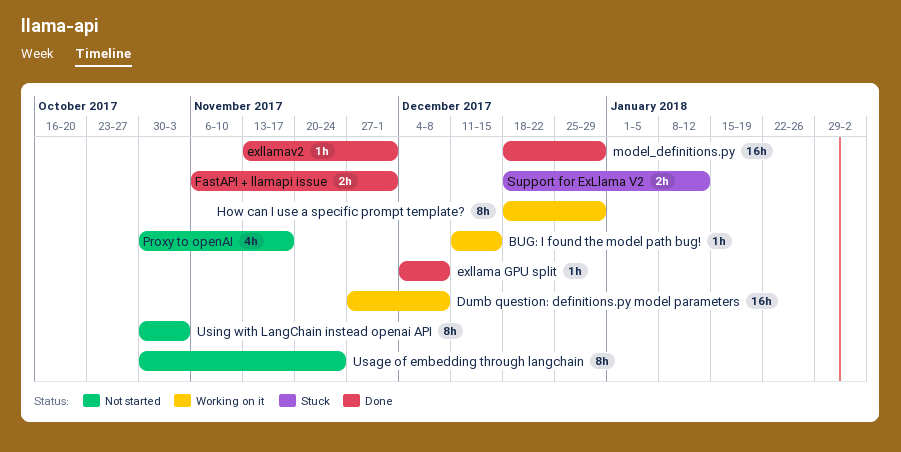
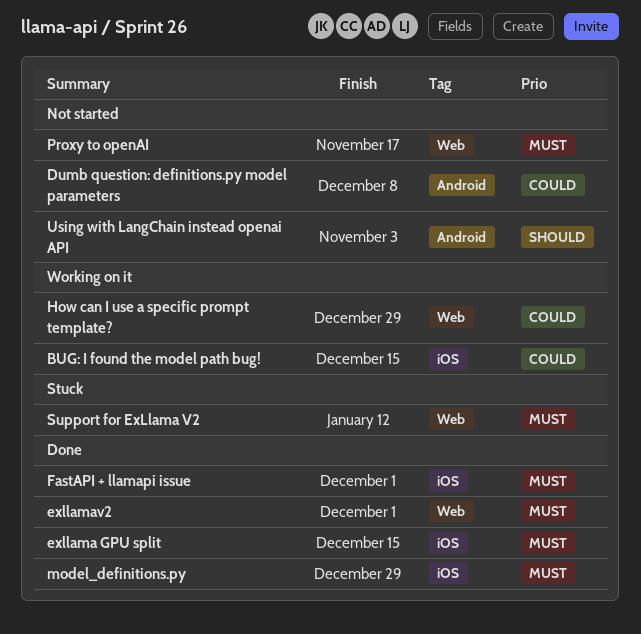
Dumb question: definitions.py model parameters, status: Working on it -> Not started
exllama GPU split, due: Dec 8 -> Dec 15
Usage of embedding through langchain: present -> none

